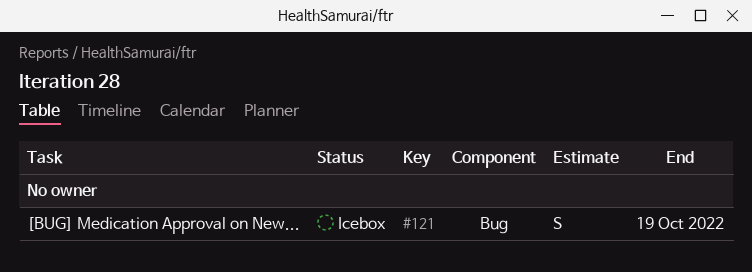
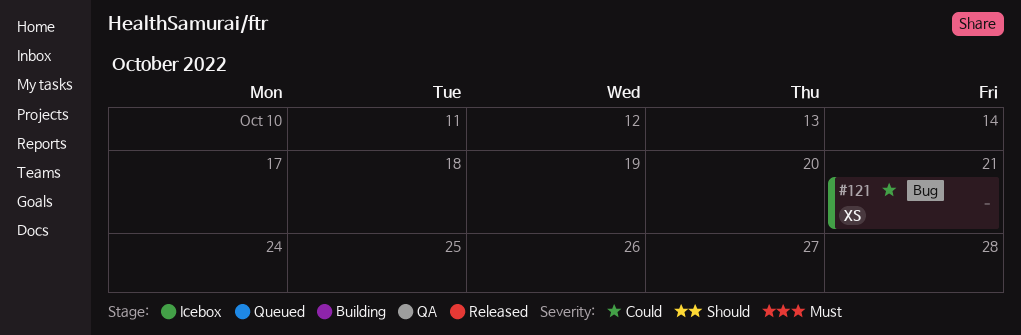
#121, estimate: S -> XS
#121, due: Oct 19 -> Oct 21

